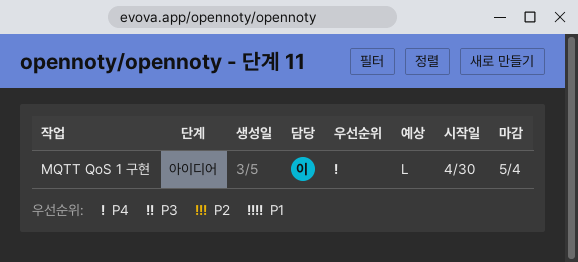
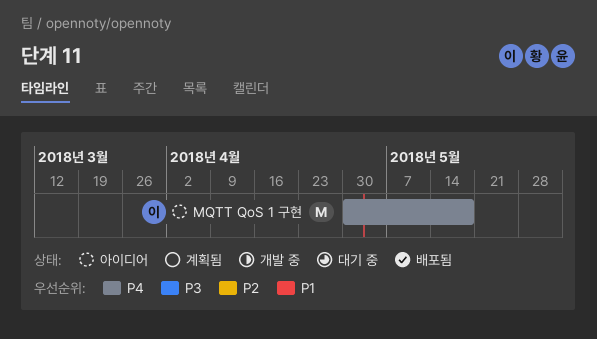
MQTT QoS 1 구현, estimate: L -> M
MQTT QoS 1 구현, due: May 4 -> May 18

